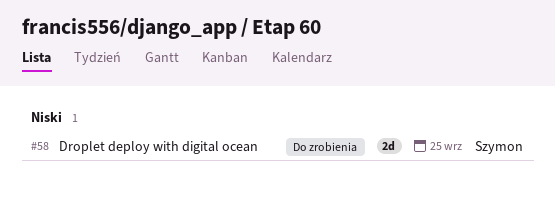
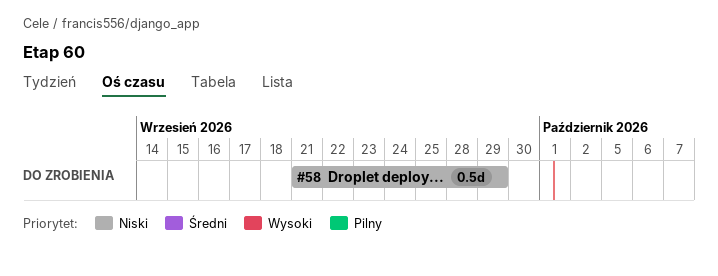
#58, estimate: 2d -> 0.5d
#58, due: Sep 25 -> Sep 29

